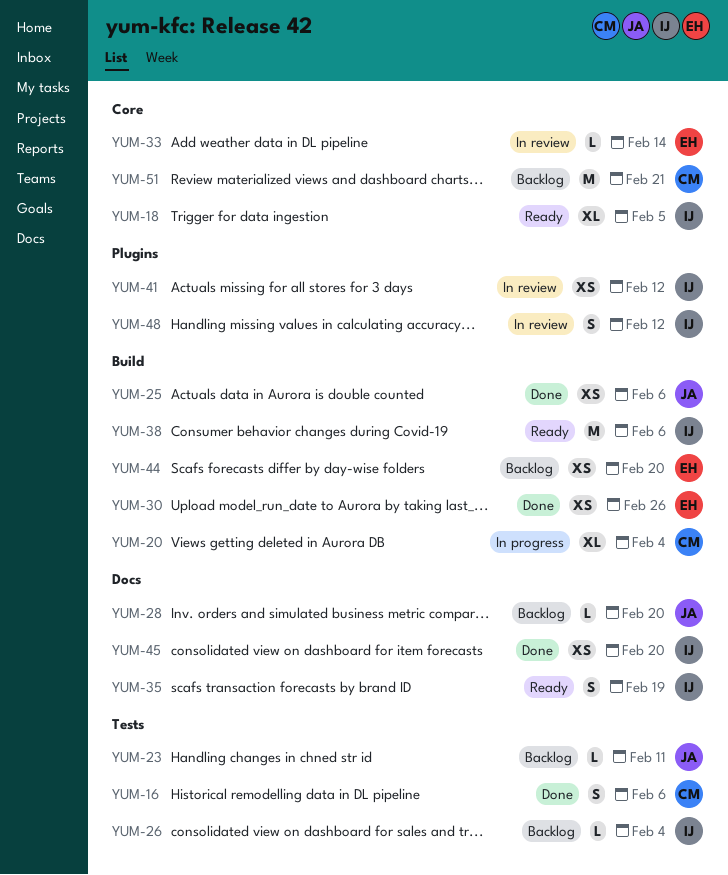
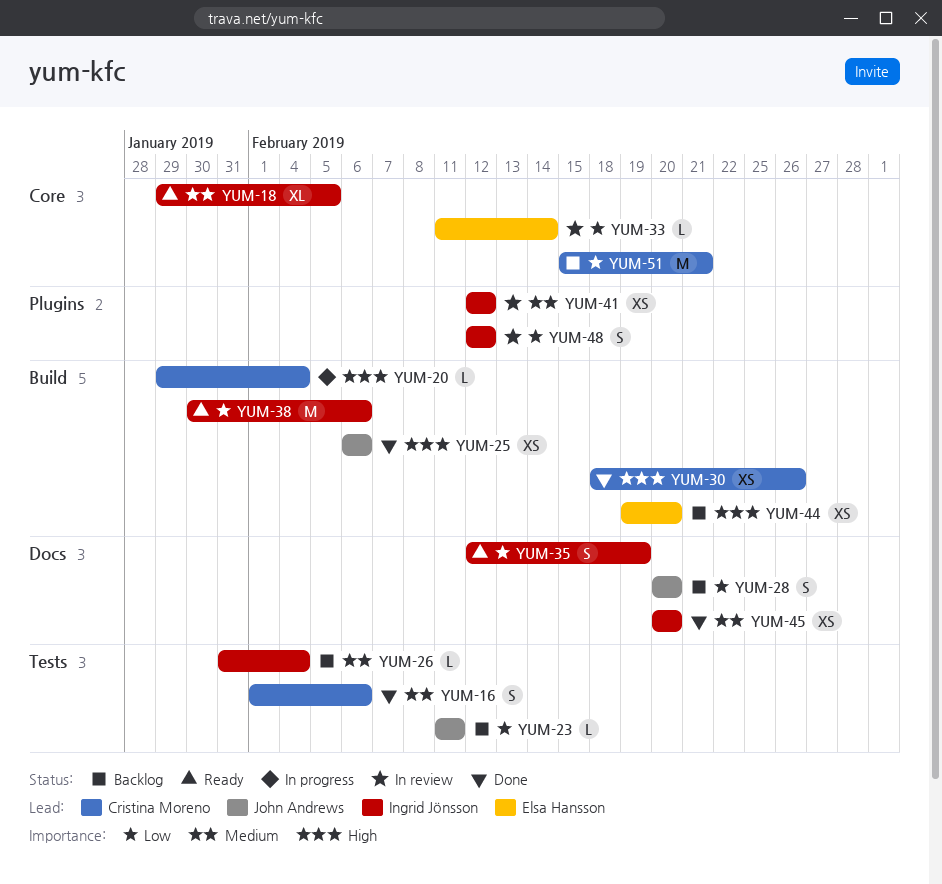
YUM-20, estimate: XL -> L
YUM-28, estimate: L -> S
YUM-30, owner: Elsa Hansson -> Cristina Moreno

